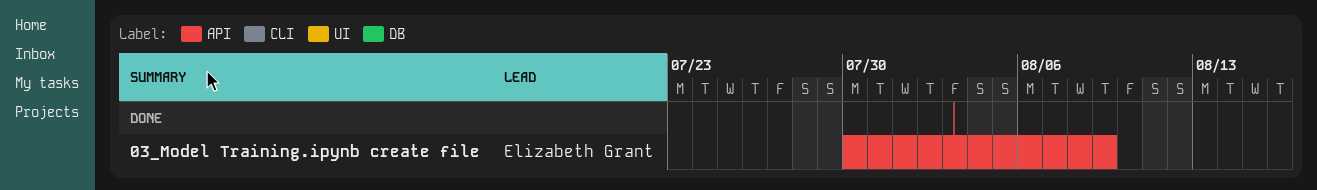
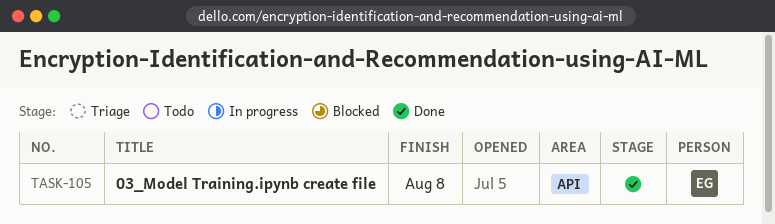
03_Model Training.ipynb create file, due: Aug 9 -> Aug 8

